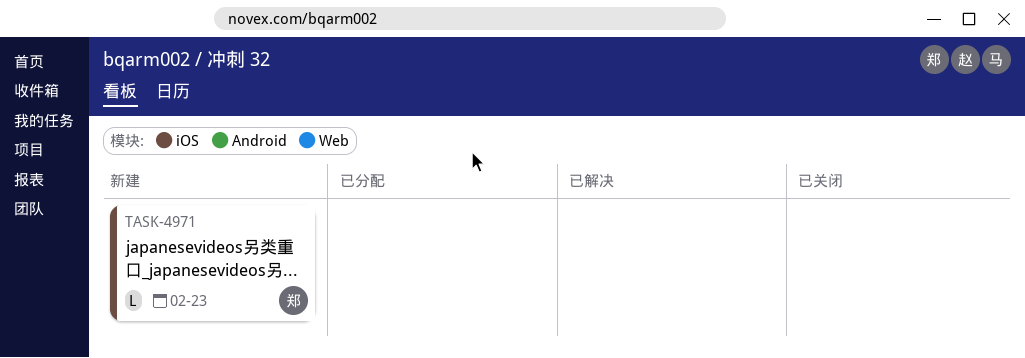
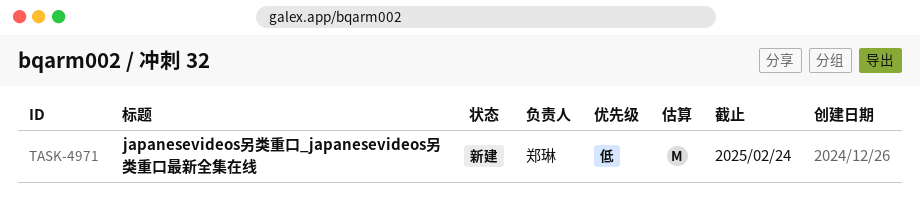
TASK-4971, estimate: L -> M
TASK-4971, due: Feb 23 -> Feb 24

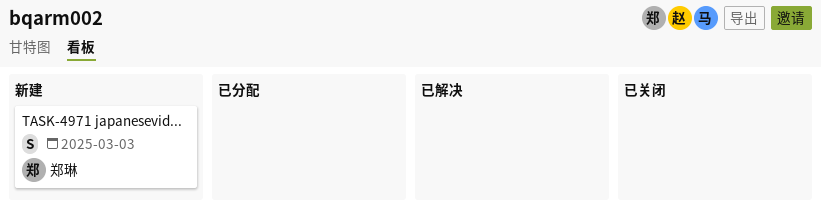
TASK-4971, estimate: M -> S
TASK-4971, due: Feb 24 -> Mar 3

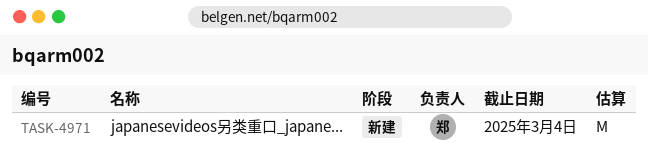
TASK-4971, estimate: S -> M
TASK-4971, due: Mar 3 -> Mar 4

